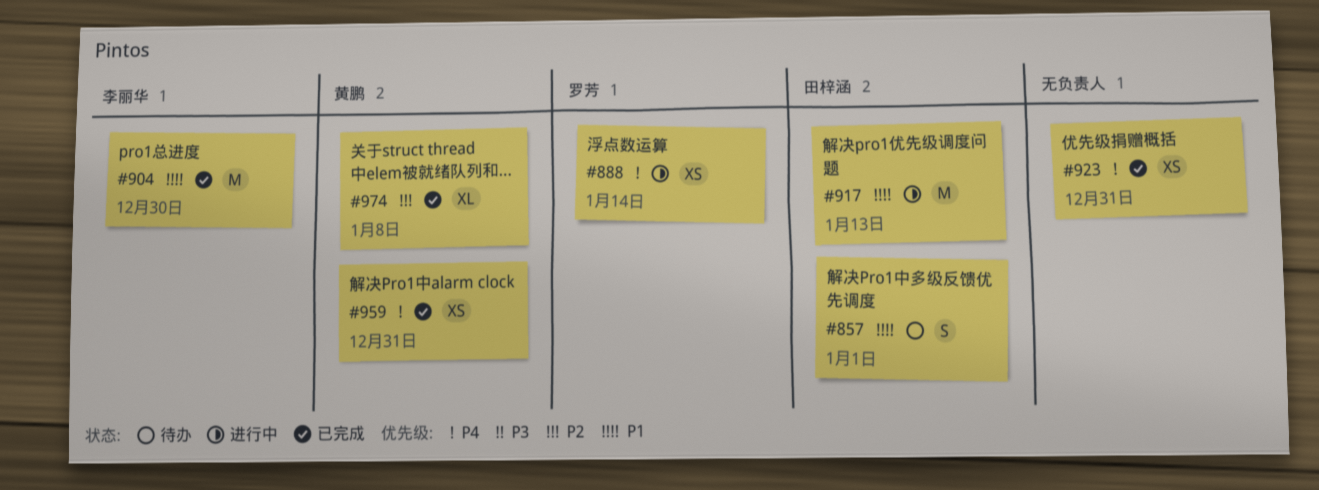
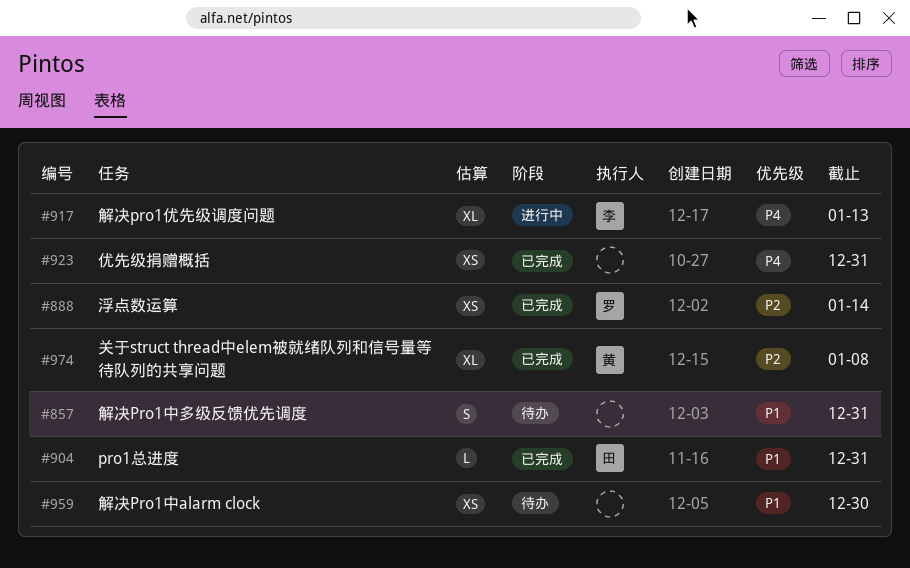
#857, owner: 田梓涵 -> none
#857, due: Jan 1 -> Dec 31
#888, status: 进行中 -> 已完成
#888, priority: P4 -> P2
#904, owner: 李丽华 -> 田梓涵
#904, estimate: M -> L
#904, due: Dec 30 -> Dec 31
#917, owner: 田梓涵 -> 李丽华
#917, priority: P1 -> P4
#917, estimate: M -> XL
#959, status: 已完成 -> 待办
#959, owner: 黄鹏 -> none
#959, priority: P4 -> P1
#959, due: Dec 31 -> Dec 30

